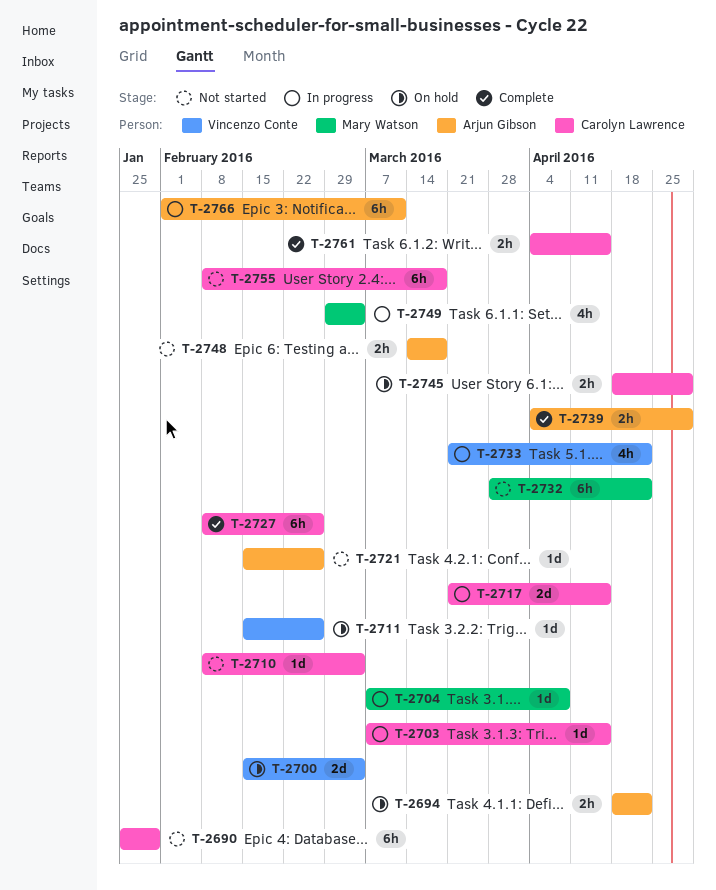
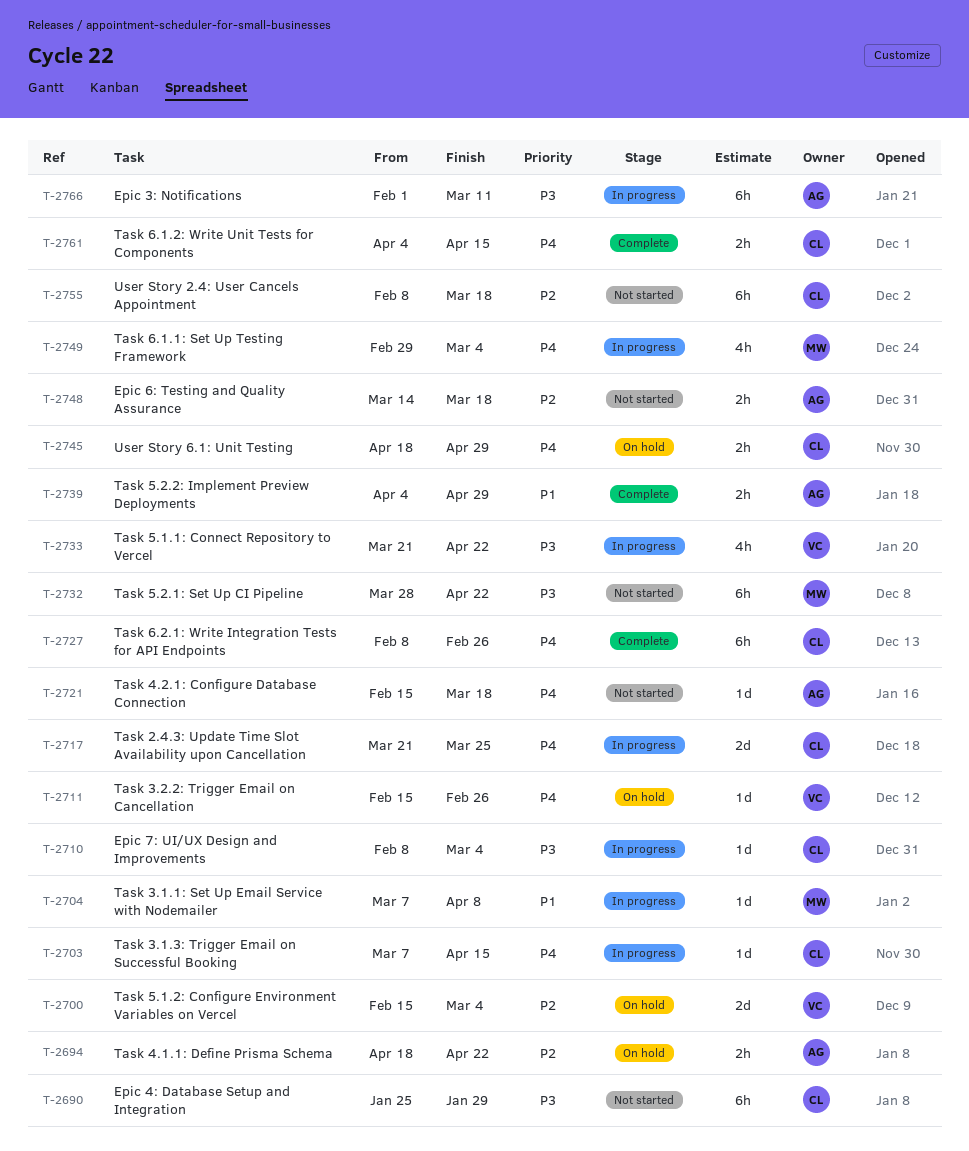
T-2710, status: Not started -> In progress
T-2717, due: Apr 15 -> Mar 25
T-2721, due: Feb 26 -> Mar 18

